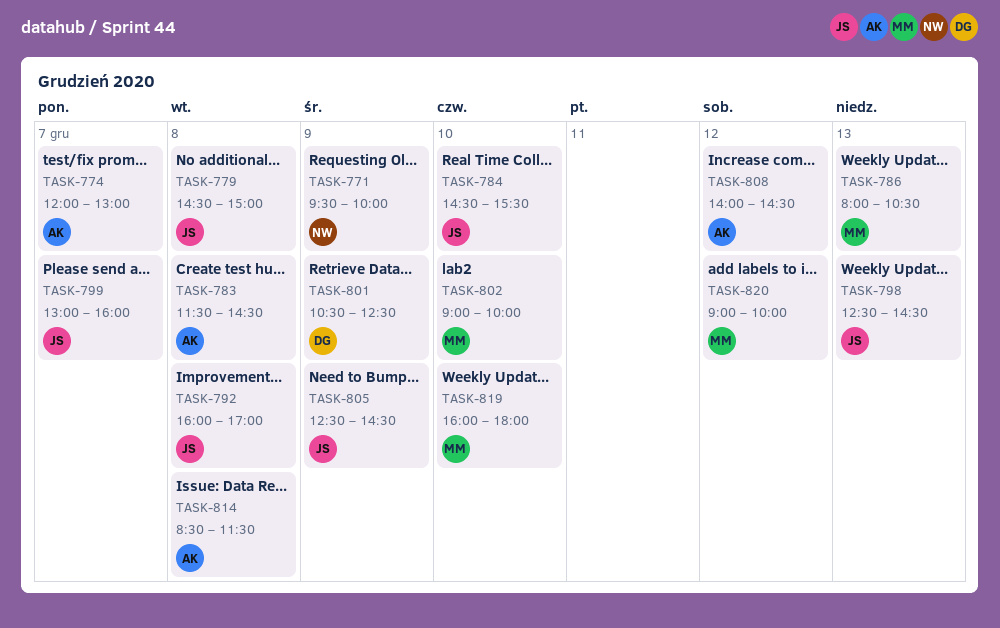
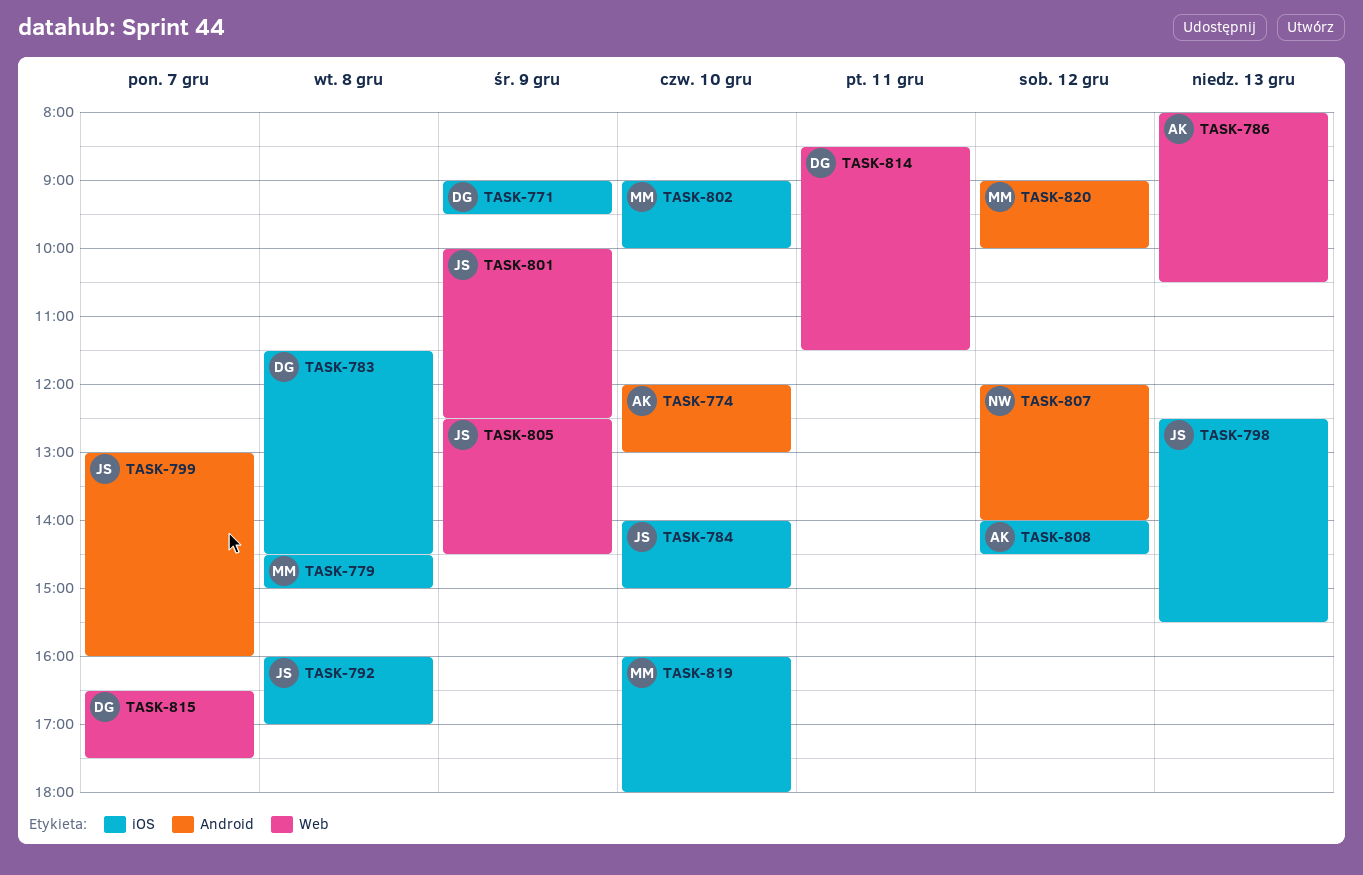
TASK-771, owner: NW -> DG
TASK-771, begins: 09:30 -> 09:00
TASK-771, ends: 10:00 -> 09:30
TASK-774, day: Dec 7 -> Dec 10
TASK-779, owner: JS -> MM
TASK-783, owner: AK -> DG
TASK-784, begins: 14:30 -> 14:00
TASK-784, ends: 15:30 -> 15:00
TASK-786, owner: MM -> AK
TASK-798, ends: 14:30 -> 15:30
TASK-801, owner: DG -> JS
TASK-801, begins: 10:30 -> 10:00
TASK-807: none -> present
TASK-814, owner: AK -> DG
TASK-814, day: Dec 8 -> Dec 11
TASK-815: none -> present

